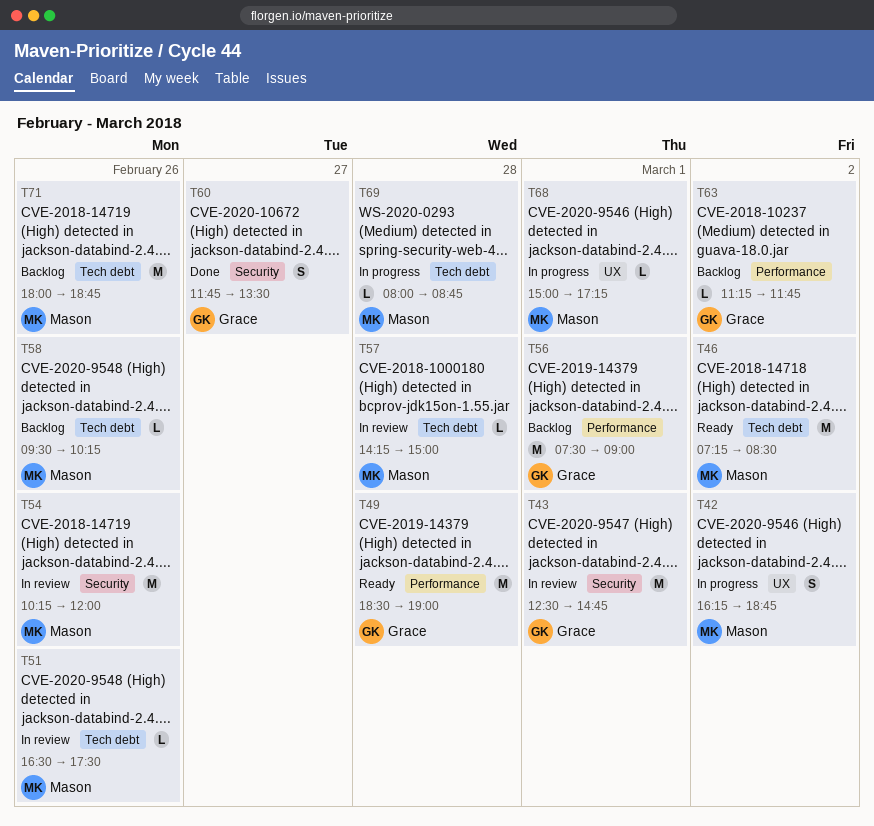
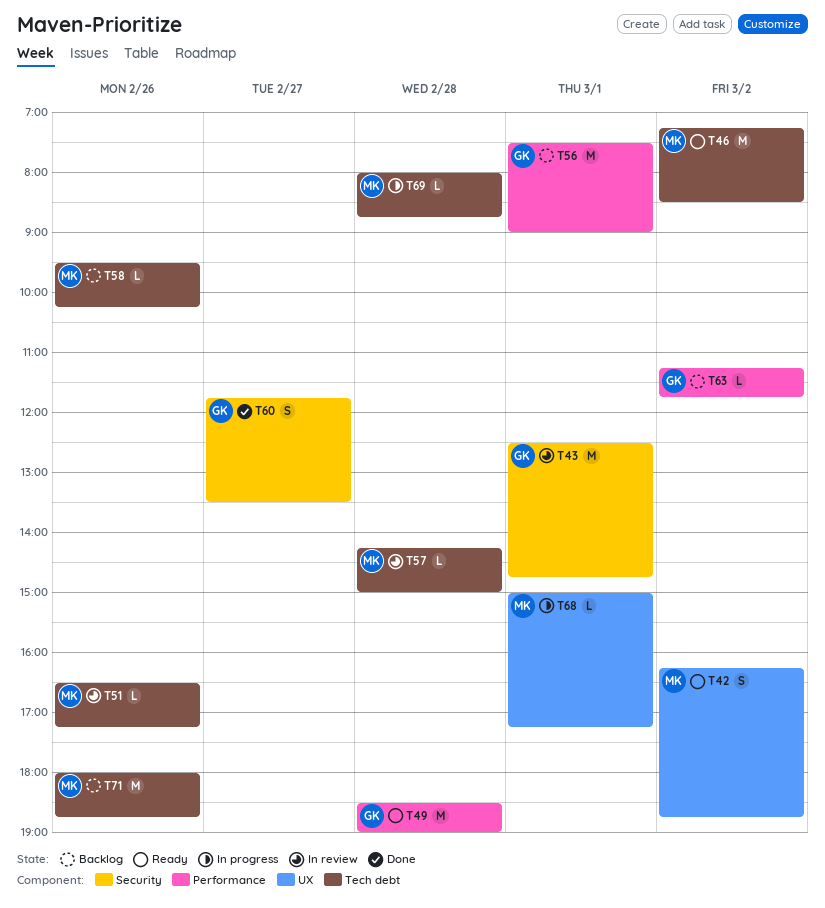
T42, status: In progress -> Ready
T51, ends: 17:30 -> 17:15
T54: present -> none

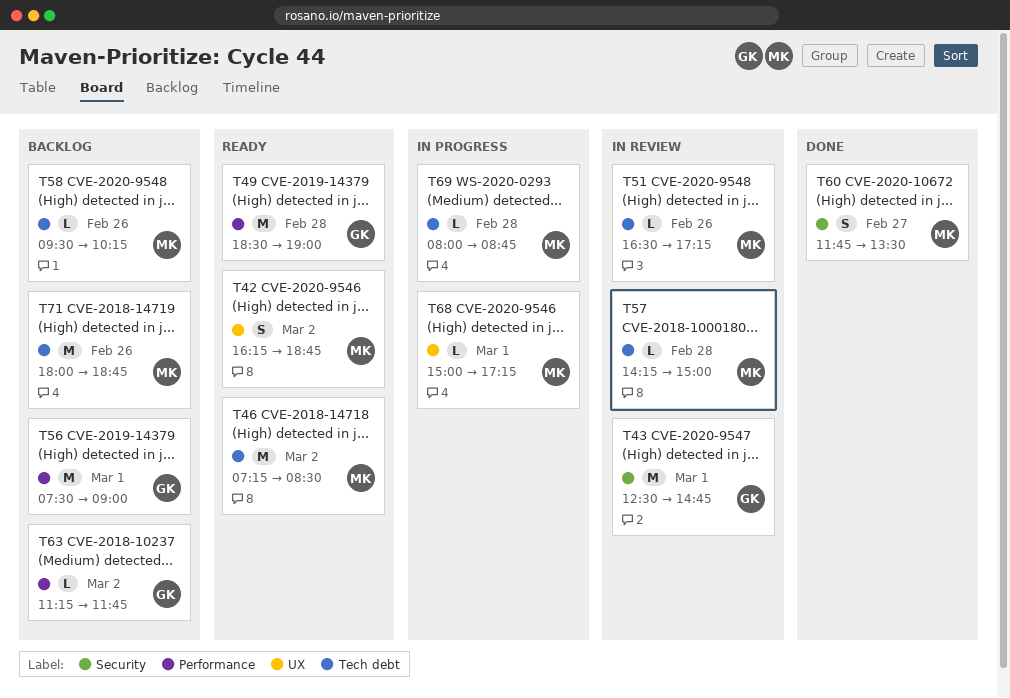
T60, owner: GK -> MK

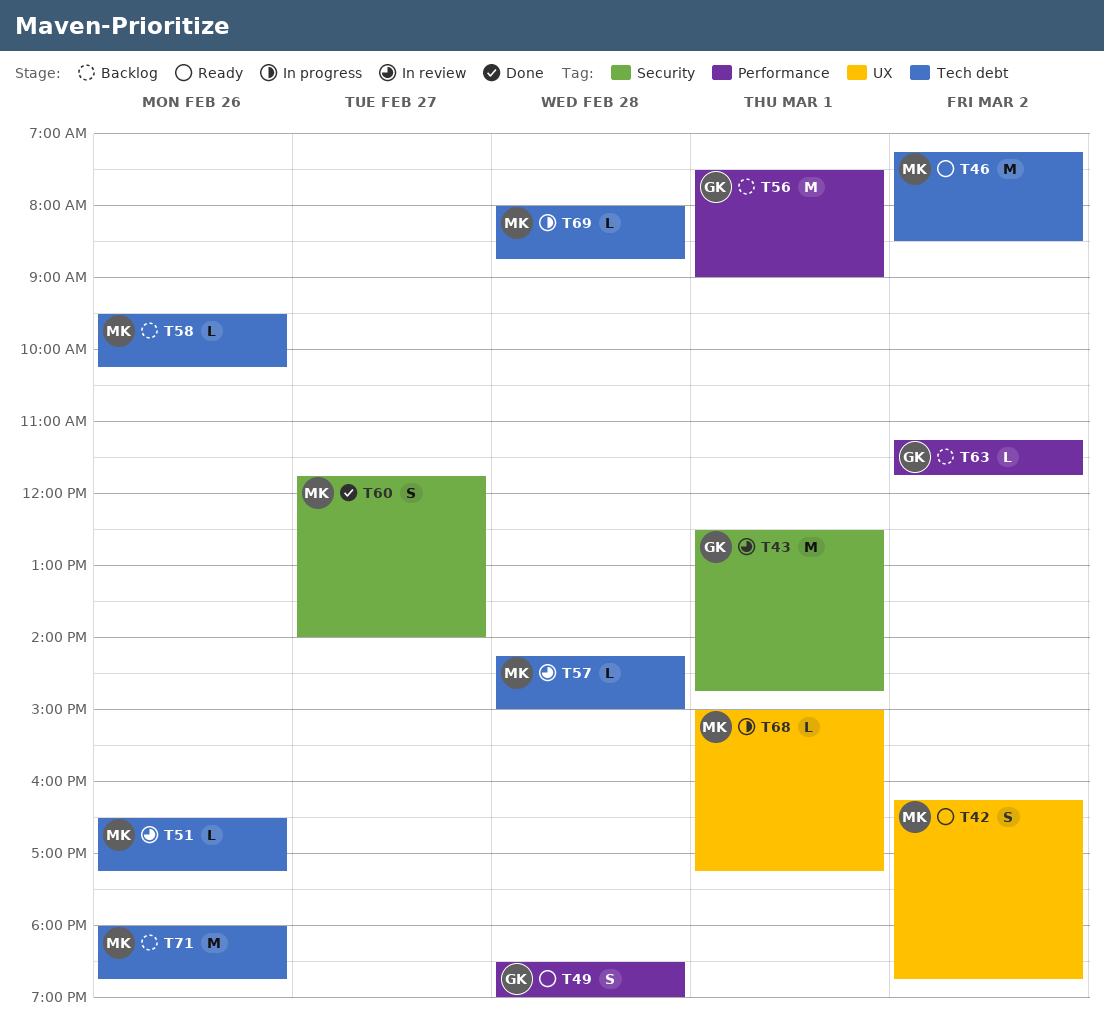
T49, estimate: M -> S
T60, ends: 13:30 -> 14:00

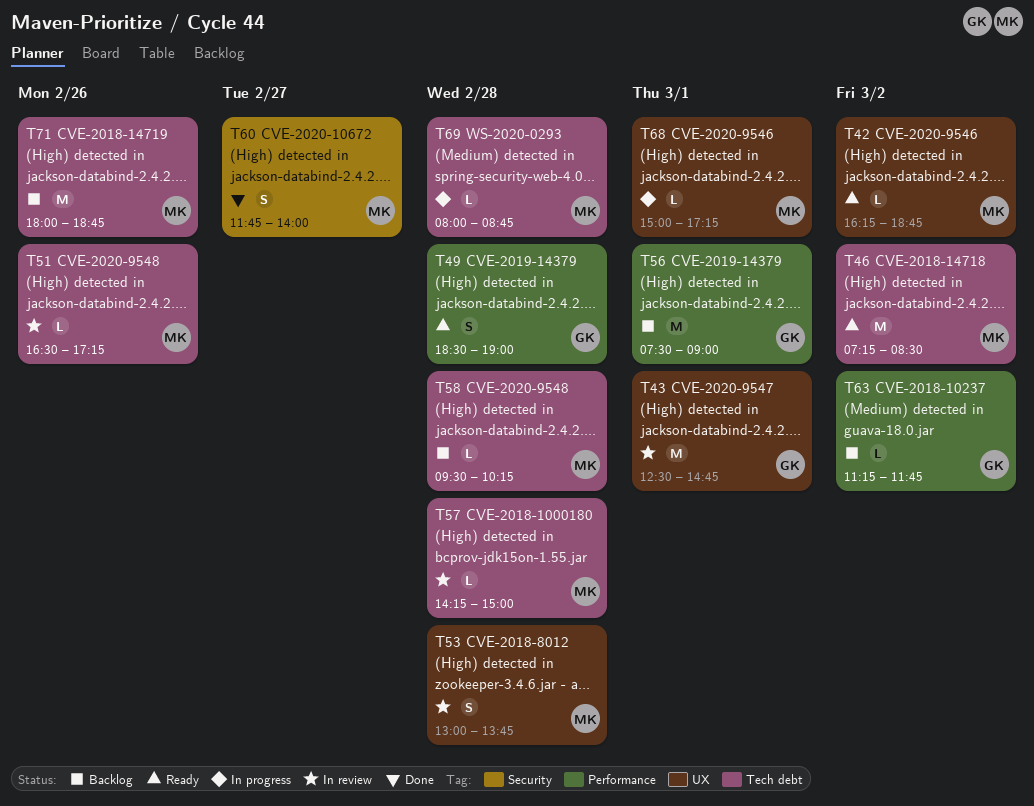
T42, estimate: S -> L
T43, label: Security -> UX
T53: none -> present
T58, day: Feb 26 -> Feb 28

